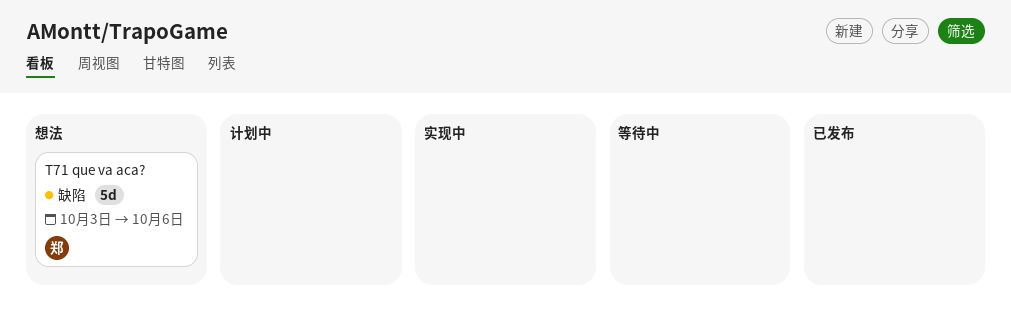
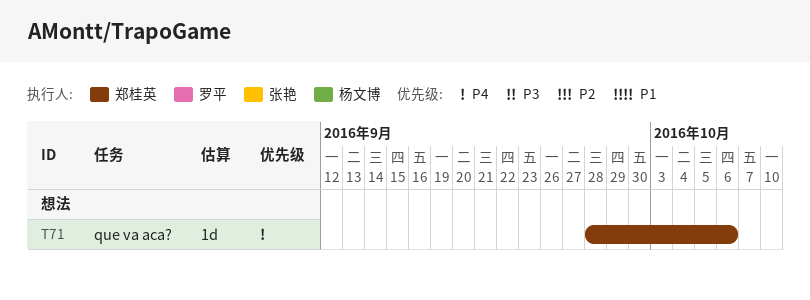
T71, estimate: 5d -> 1d
T71, start: Oct 3 -> Sep 28

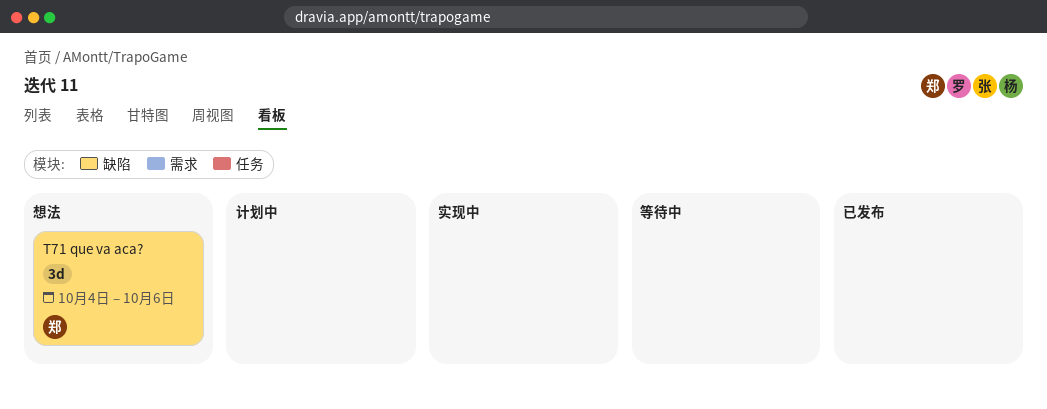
T71, estimate: 1d -> 3d
T71, start: Sep 28 -> Oct 4

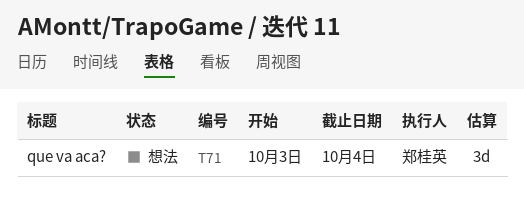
T71, start: Oct 4 -> Oct 3
T71, due: Oct 6 -> Oct 4

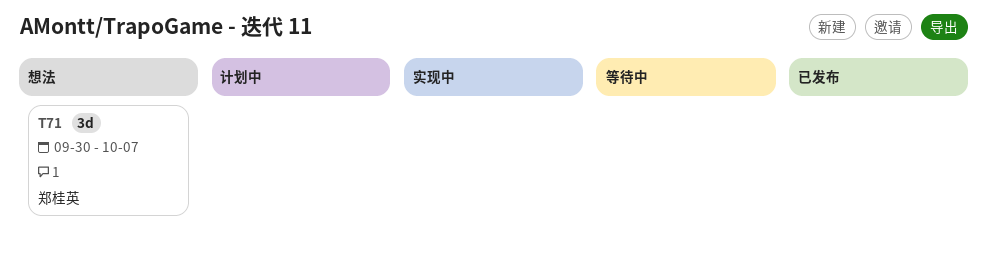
T71, start: Oct 3 -> Sep 30
T71, due: Oct 4 -> Oct 7

